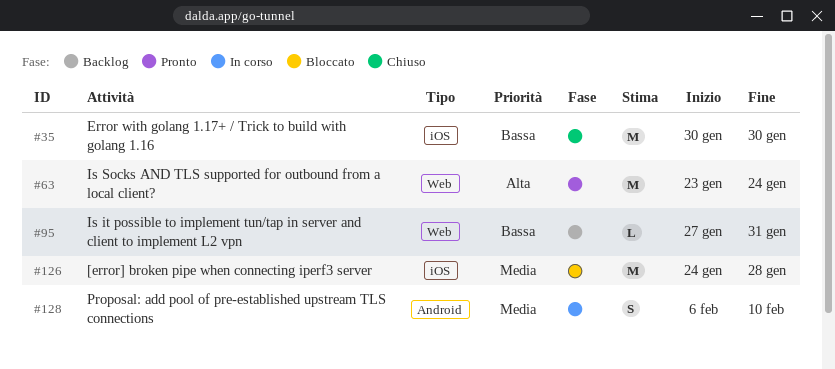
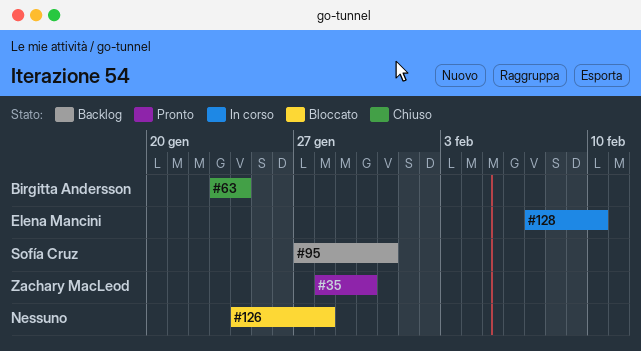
#35, status: Chiuso -> Pronto
#35, start: Jan 30 -> Jan 28
#63, status: Pronto -> Chiuso
#128, start: Feb 6 -> Feb 7

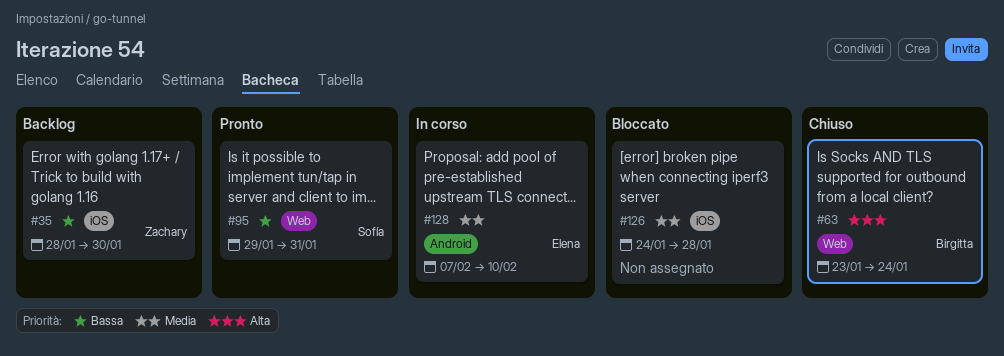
#35, status: Pronto -> Backlog
#95, status: Backlog -> Pronto
#95, start: Jan 27 -> Jan 29

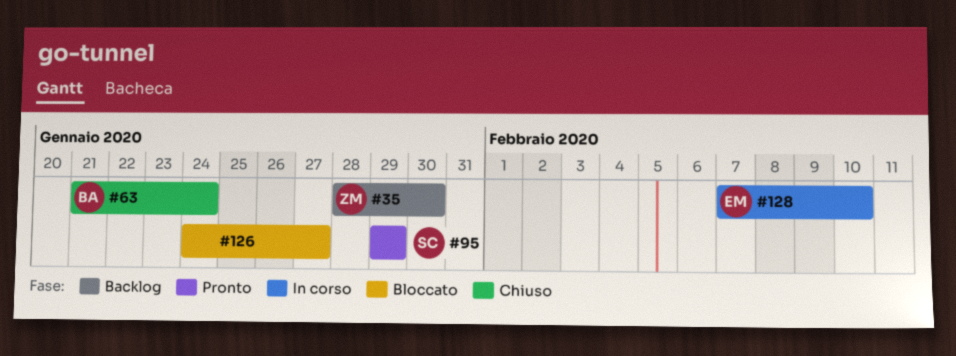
#63, start: Jan 23 -> Jan 21
#95, due: Jan 31 -> Jan 29
#126, due: Jan 28 -> Jan 27

